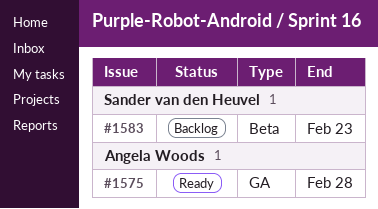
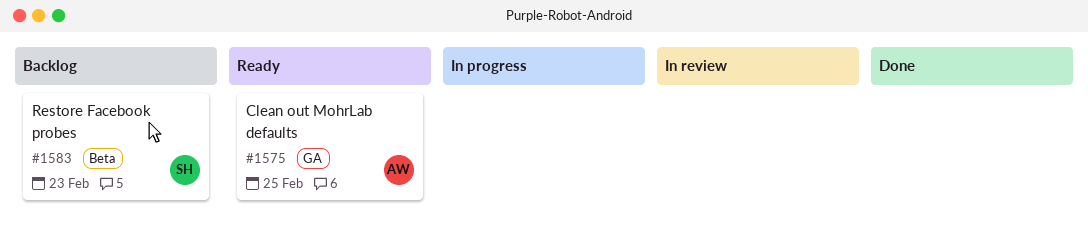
#1575, due: Feb 28 -> Feb 25

